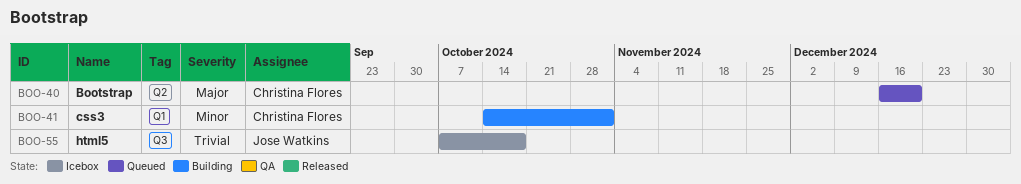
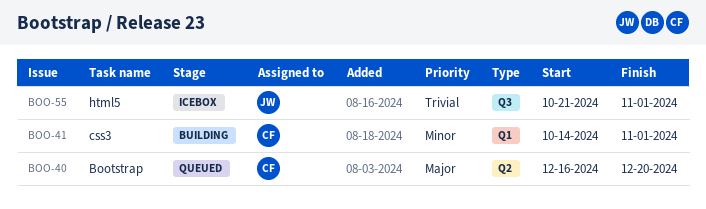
BOO-55, start: Oct 7 -> Oct 21
BOO-55, due: Oct 18 -> Nov 1

